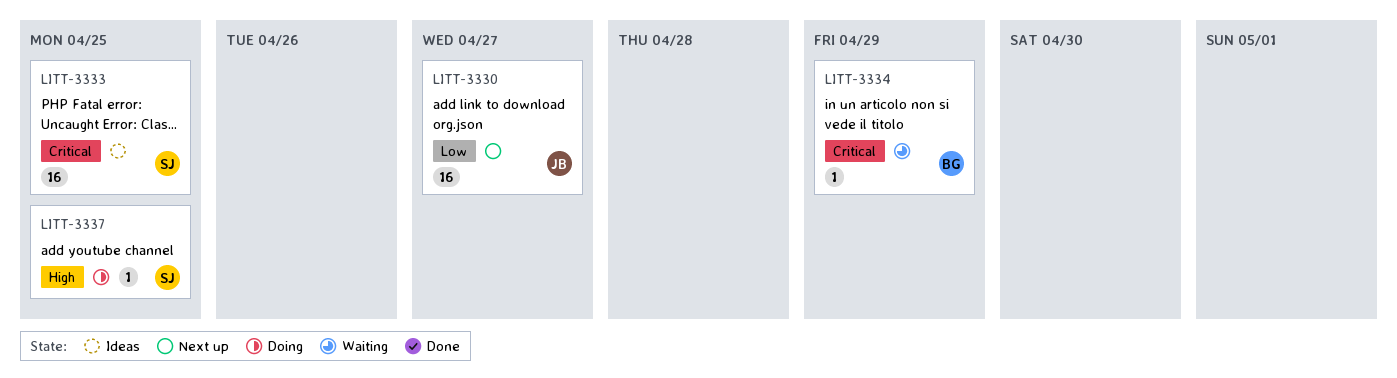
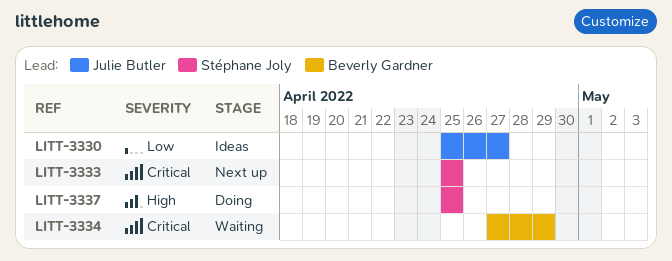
LITT-3330, status: Next up -> Ideas
LITT-3333, status: Ideas -> Next up

